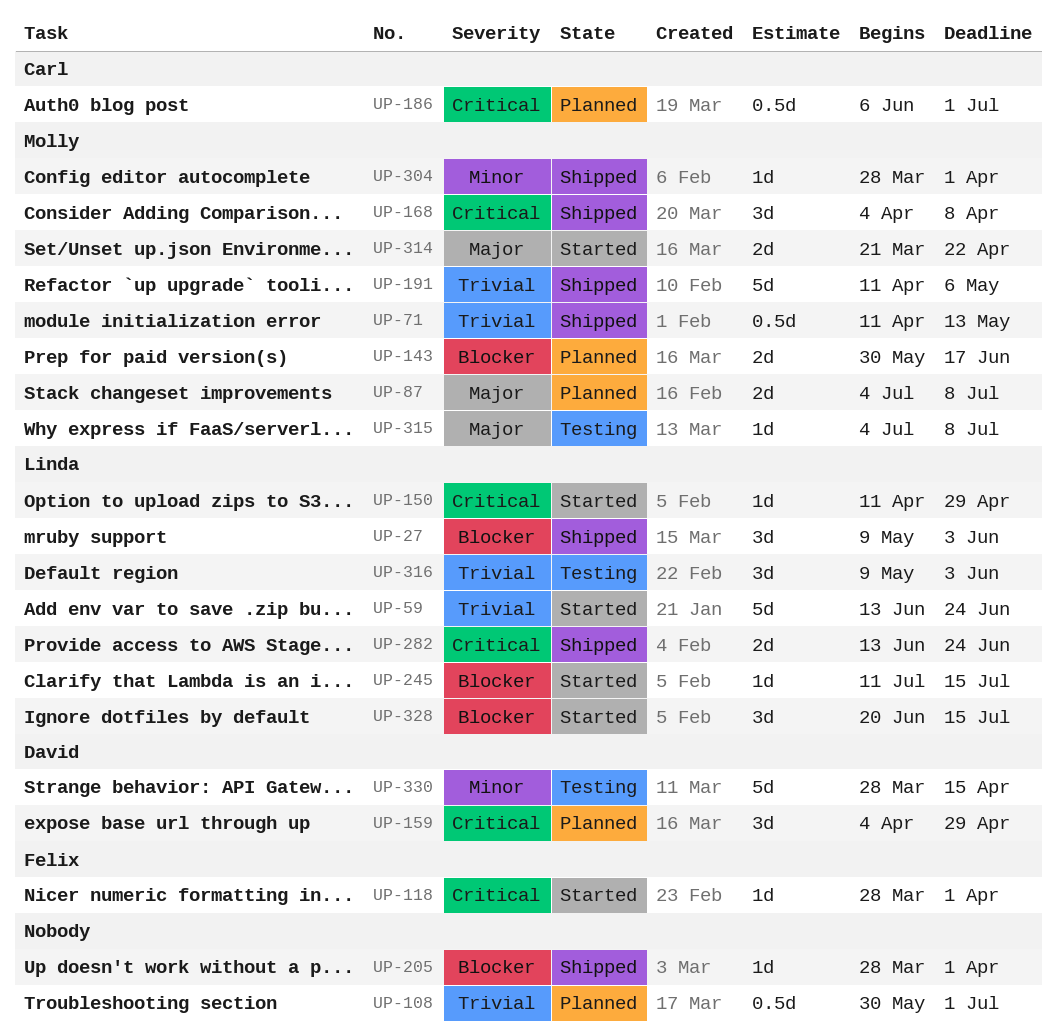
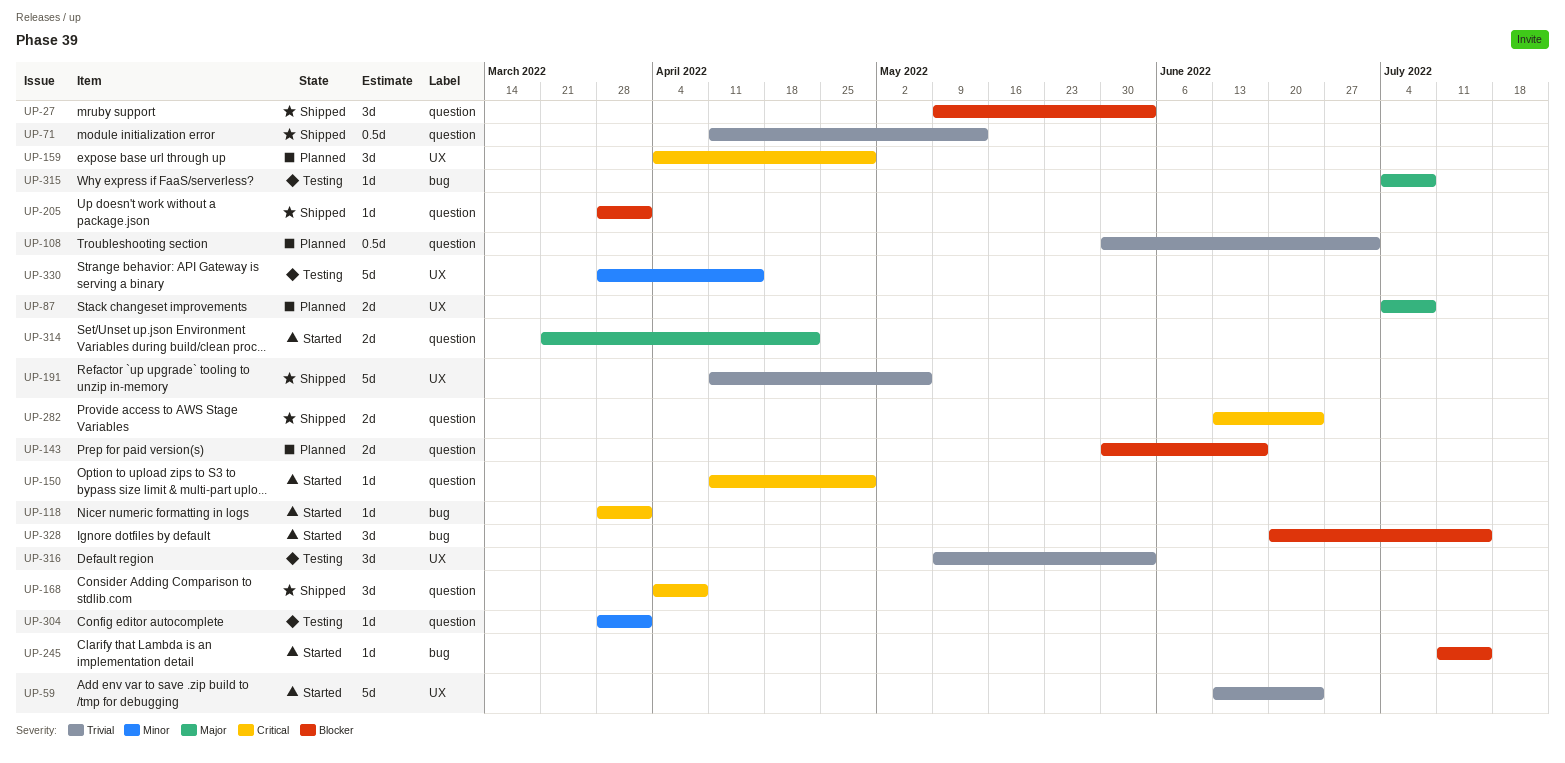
UP-186: present -> none
UP-304, status: Shipped -> Testing

